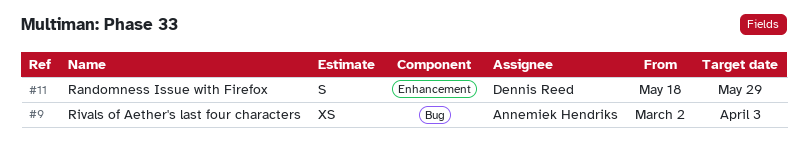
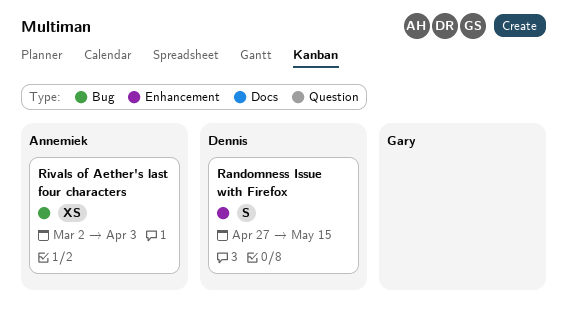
Randomness Issue with Firefox, start: May 18 -> Apr 27
Randomness Issue with Firefox, due: May 29 -> May 15

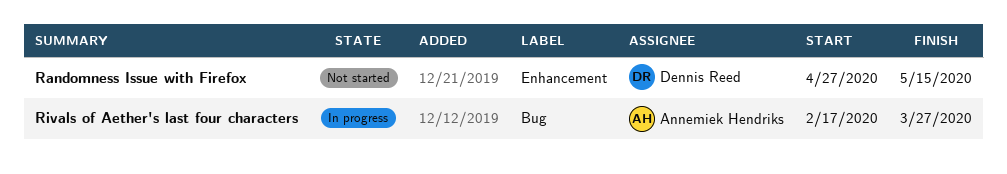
Rivals of Aether's last four characters, start: Mar 2 -> Feb 17
Rivals of Aether's last four characters, due: Apr 3 -> Mar 27

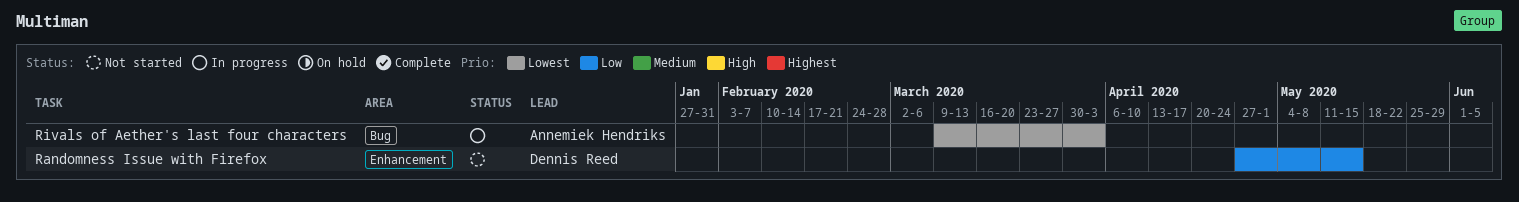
Rivals of Aether's last four characters, start: Feb 17 -> Mar 9
Rivals of Aether's last four characters, due: Mar 27 -> Apr 3

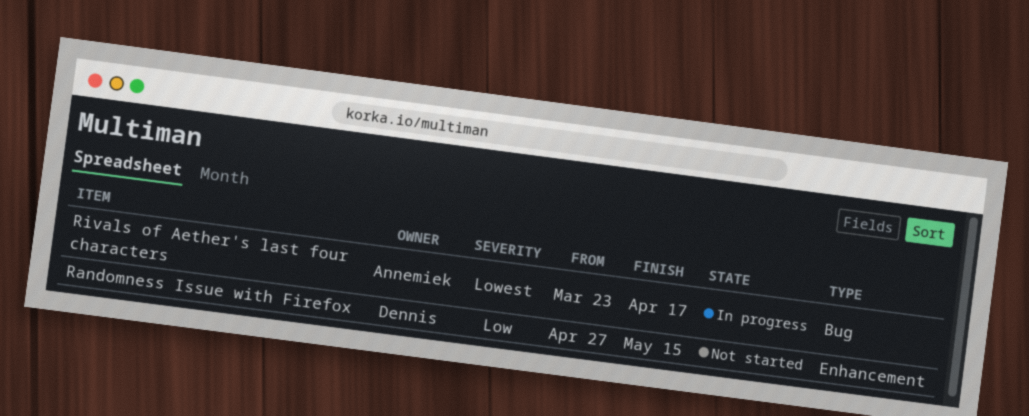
Rivals of Aether's last four characters, start: Mar 9 -> Mar 23
Rivals of Aether's last four characters, due: Apr 3 -> Apr 17

